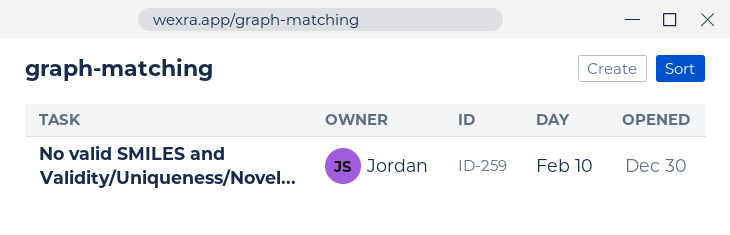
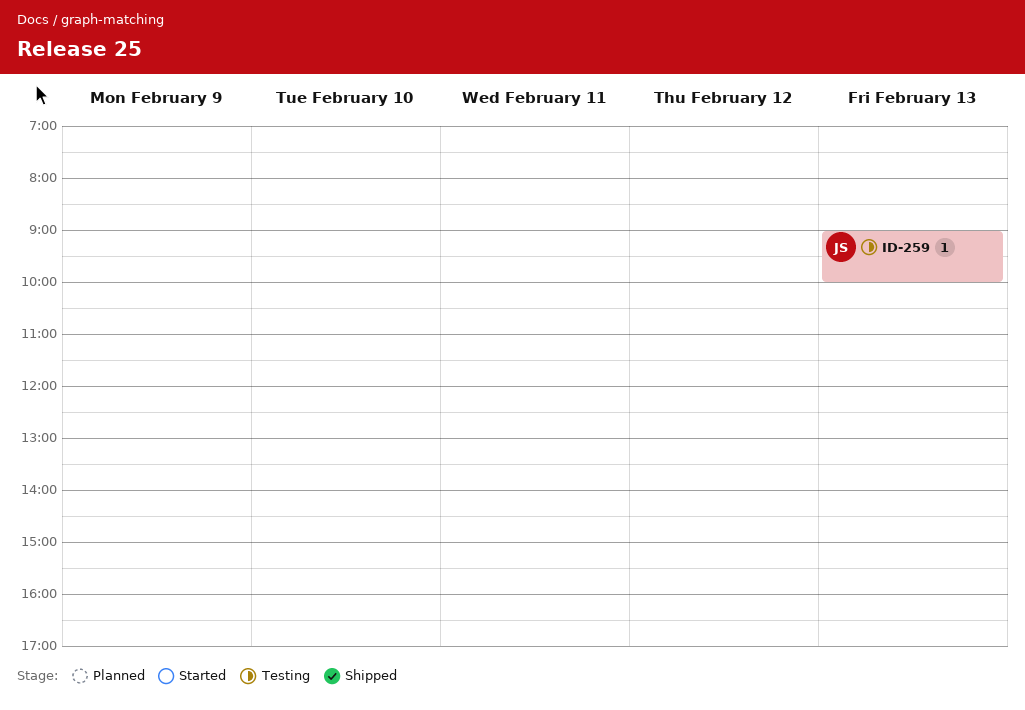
ID-259, day: Feb 10 -> Feb 13

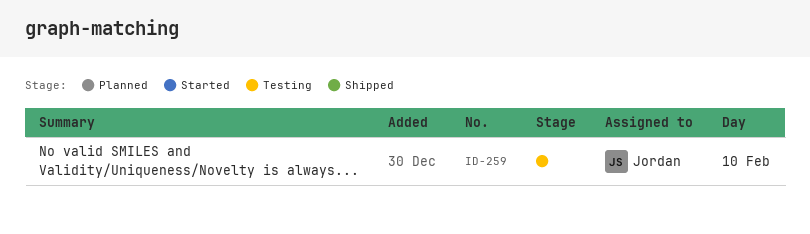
ID-259, day: Feb 13 -> Feb 10

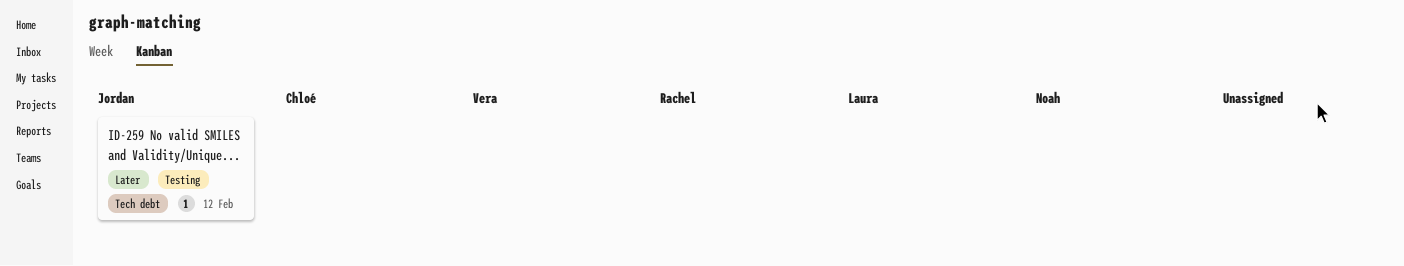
ID-259, day: Feb 10 -> Feb 12

